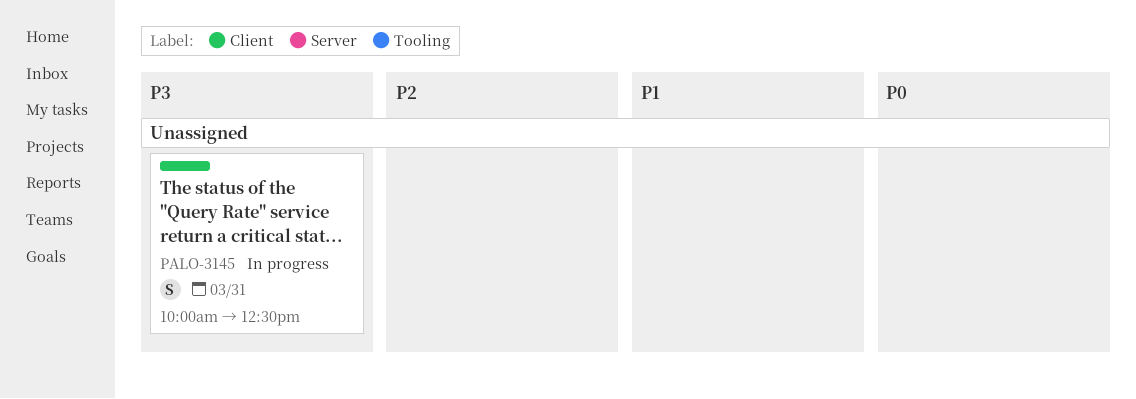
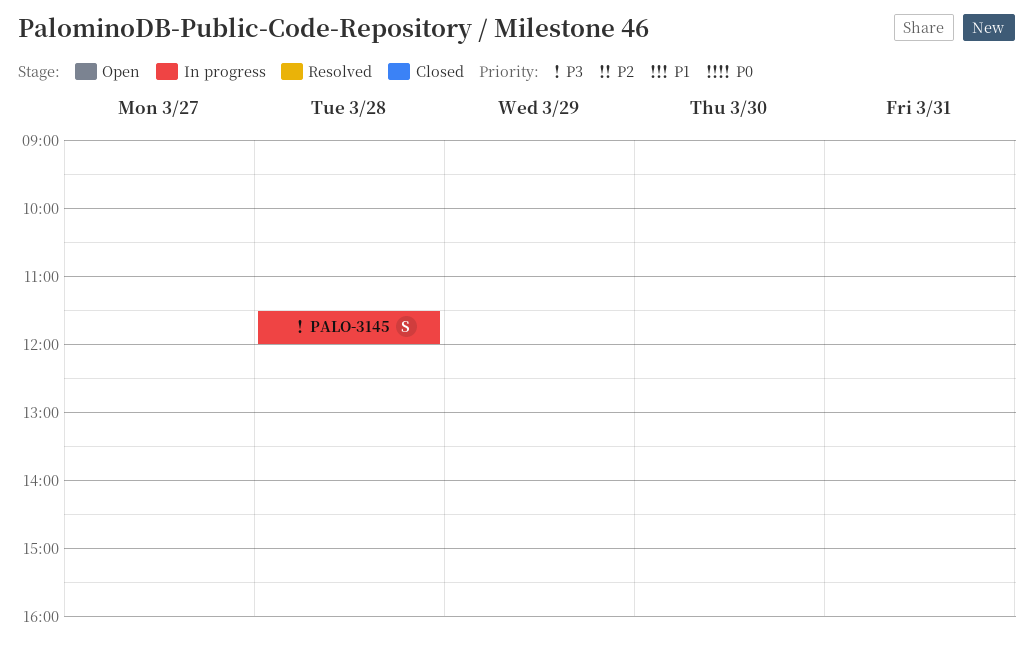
PALO-3145, day: Mar 31 -> Mar 28
PALO-3145, begins: 10:00 -> 11:30
PALO-3145, ends: 12:30 -> 12:00

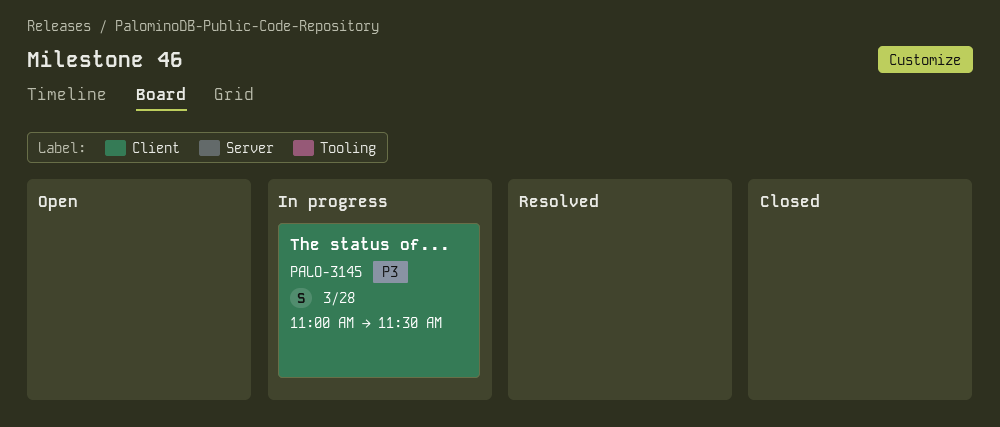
PALO-3145, begins: 11:30 -> 11:00
PALO-3145, ends: 12:00 -> 11:30

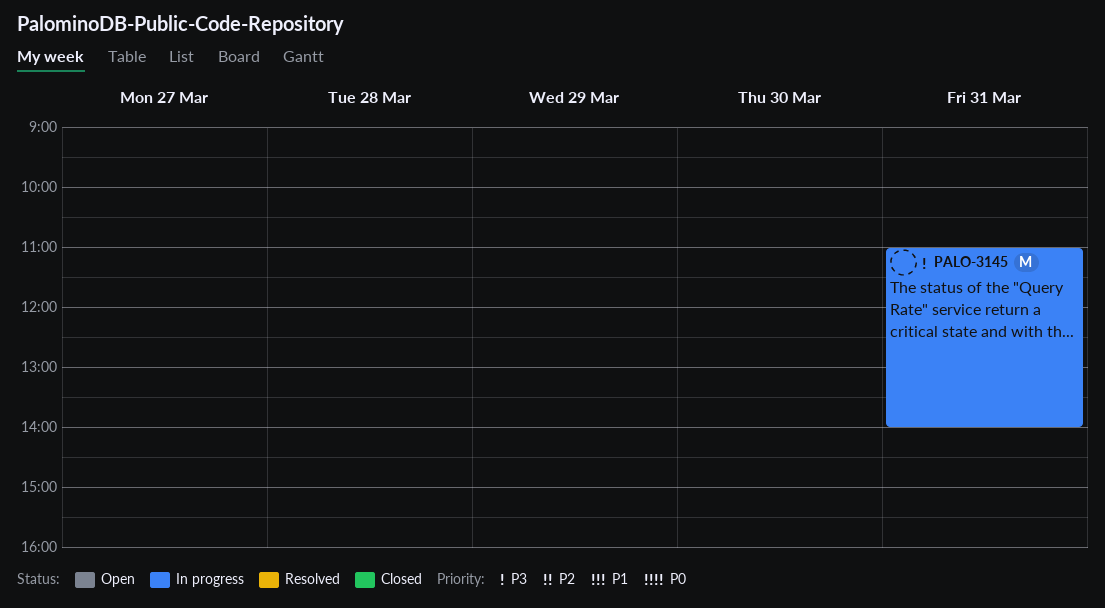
PALO-3145, estimate: S -> M
PALO-3145, day: Mar 28 -> Mar 31
PALO-3145, ends: 11:30 -> 14:00

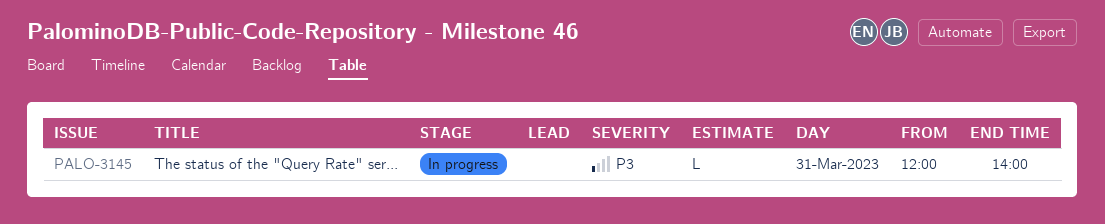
PALO-3145, estimate: M -> L
PALO-3145, begins: 11:00 -> 12:00

